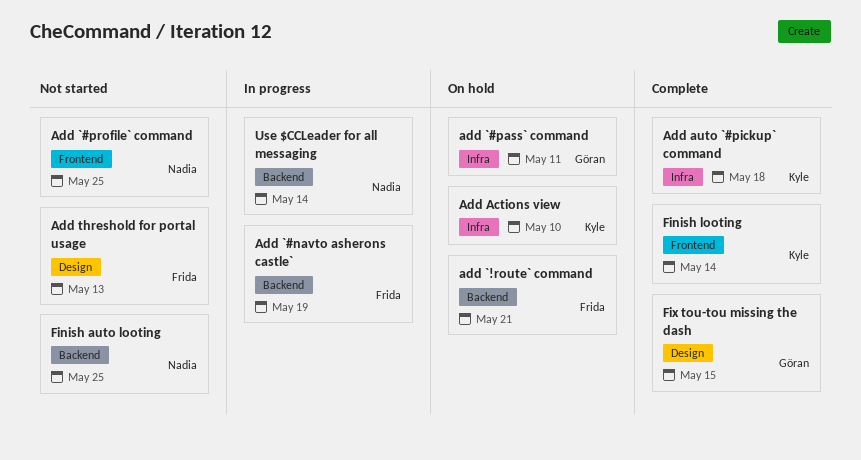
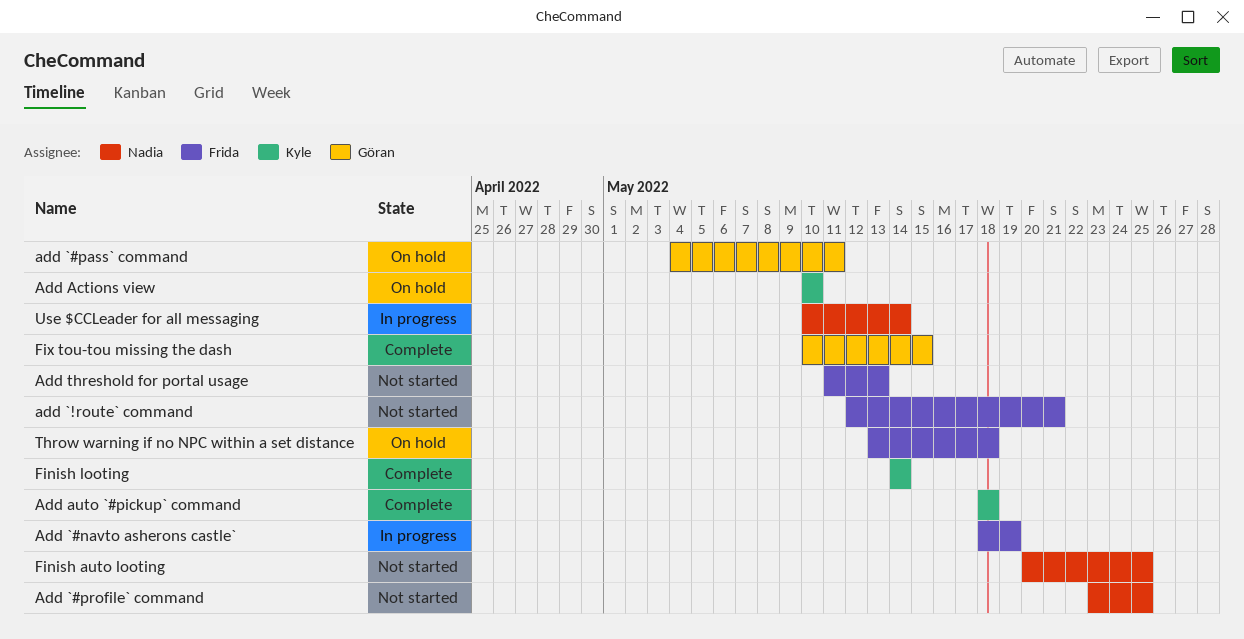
add `!route` command, status: On hold -> Not started
Throw warning if no NPC within a set distance: none -> present

